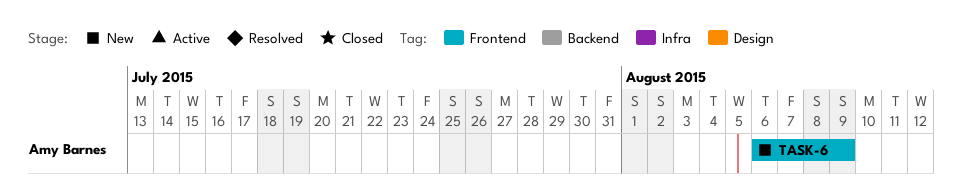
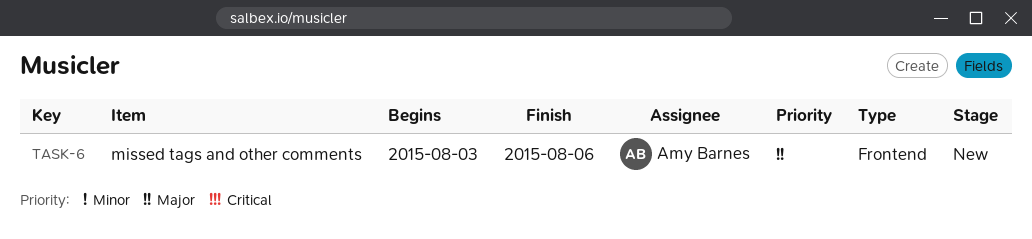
TASK-6, start: Aug 6 -> Aug 3
TASK-6, due: Aug 9 -> Aug 6

